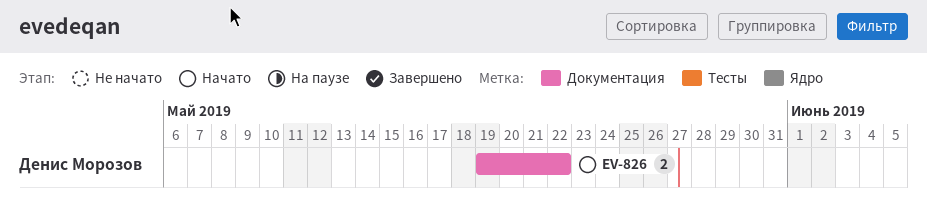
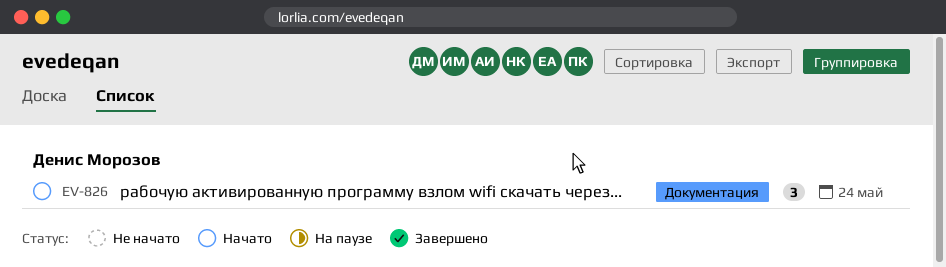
EV-826, estimate: 2 -> 3
EV-826, due: May 22 -> May 24

